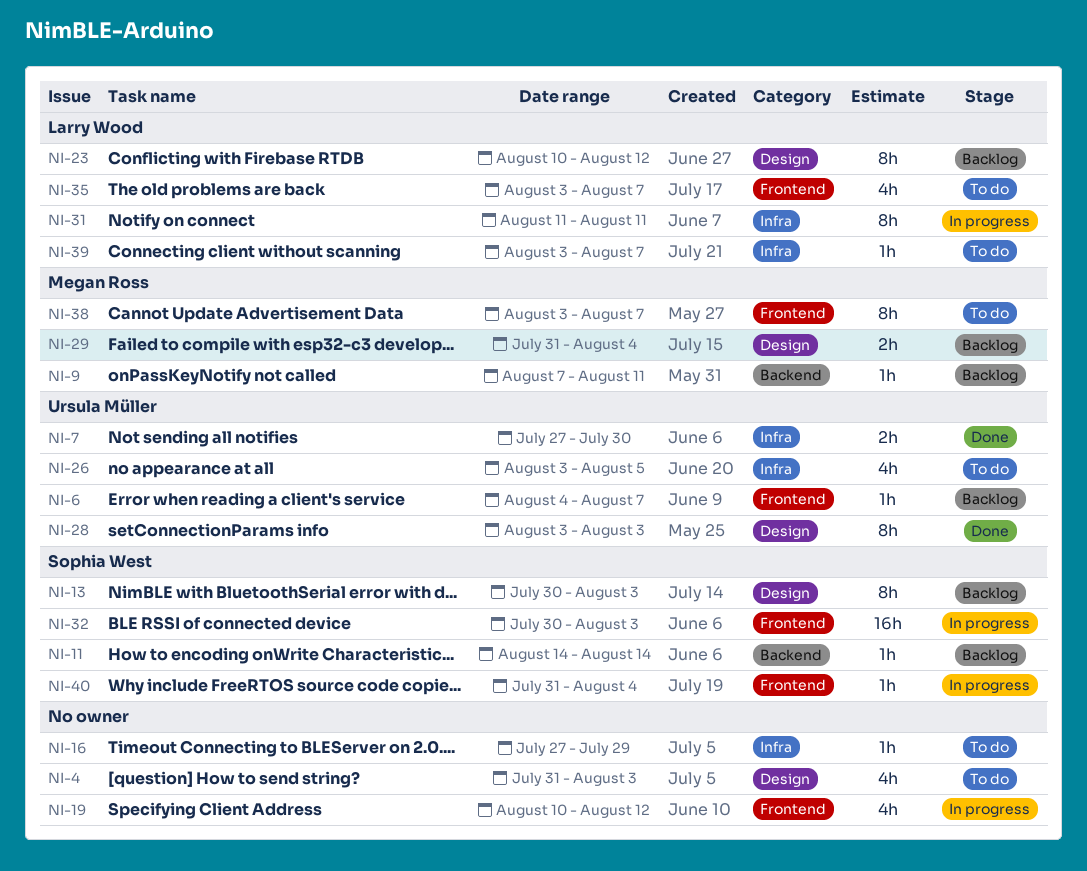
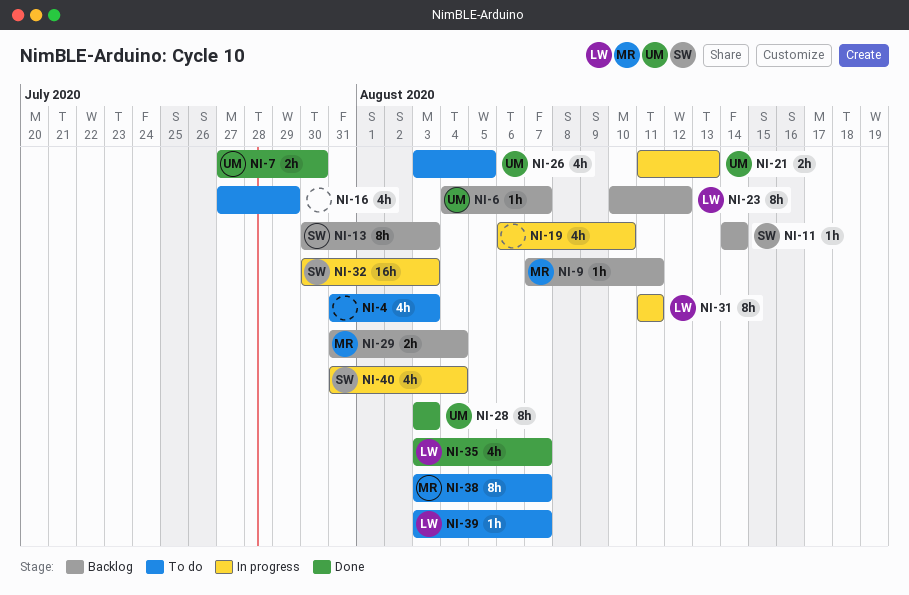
NI-16, estimate: 1h -> 4h
NI-19, start: Aug 10 -> Aug 6
NI-19, due: Aug 12 -> Aug 10
NI-21: none -> present
NI-35, status: To do -> Done
NI-40, estimate: 1h -> 4h

